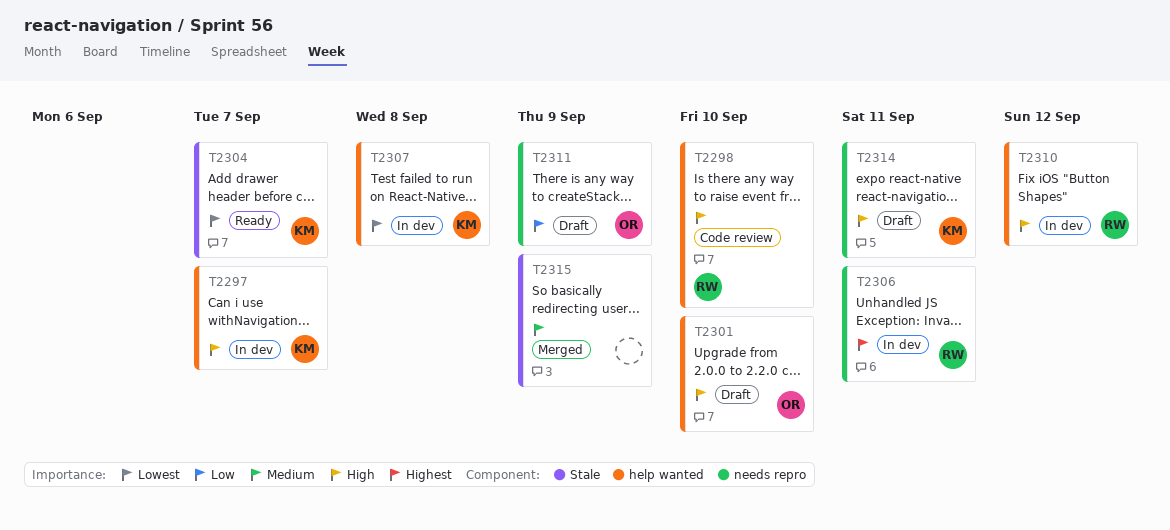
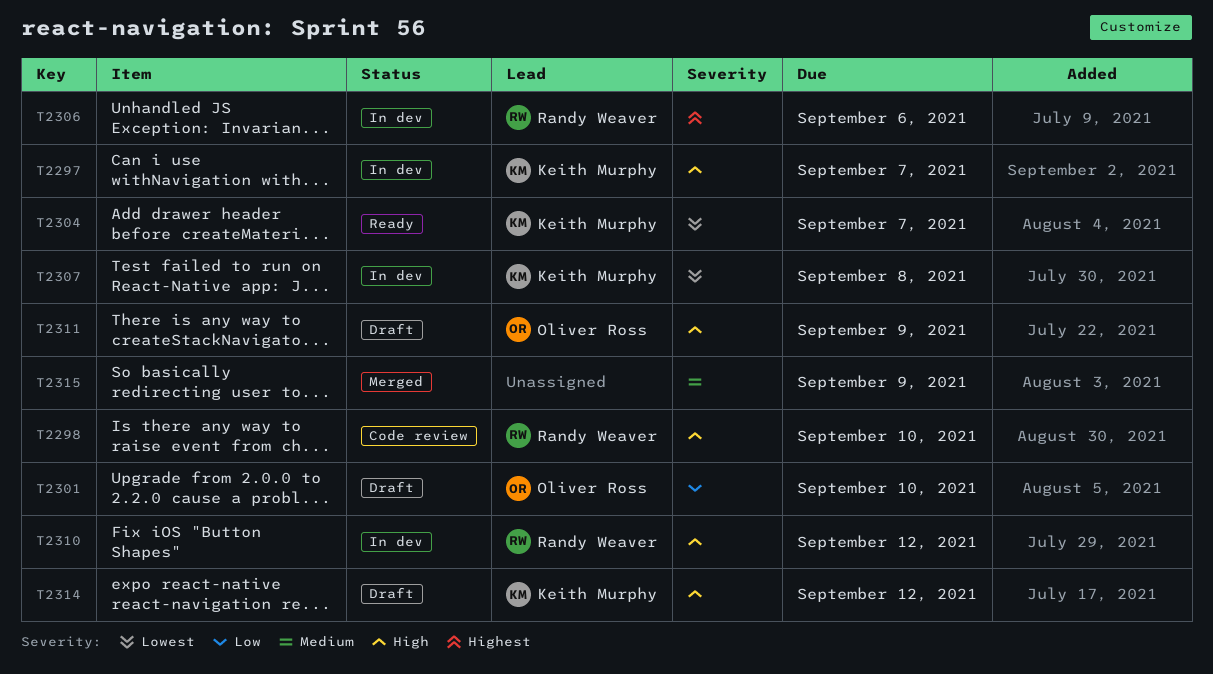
T2301, priority: High -> Low
T2306, due: Sep 11 -> Sep 6
T2311, priority: Low -> High
T2314, due: Sep 11 -> Sep 12

